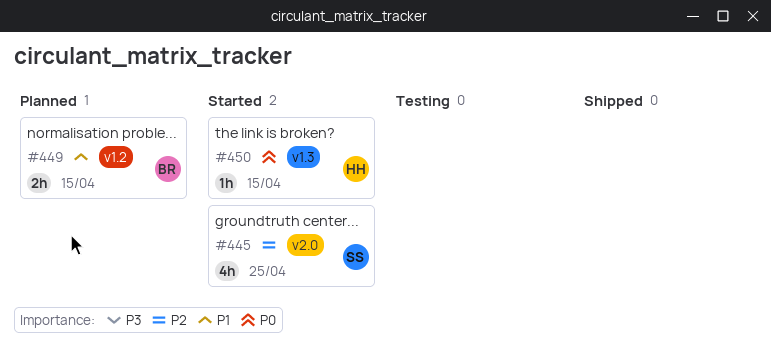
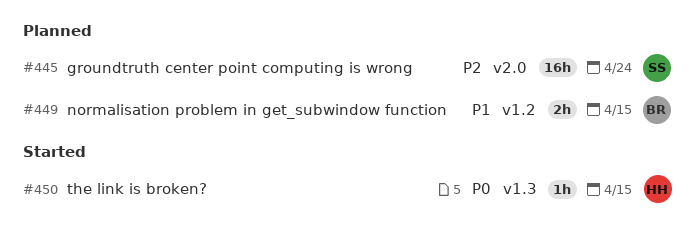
#445, status: Started -> Planned
#445, estimate: 4h -> 16h
#445, due: Apr 25 -> Apr 24

